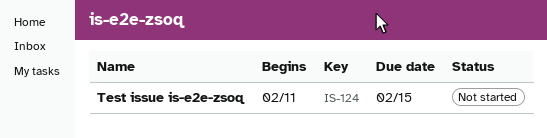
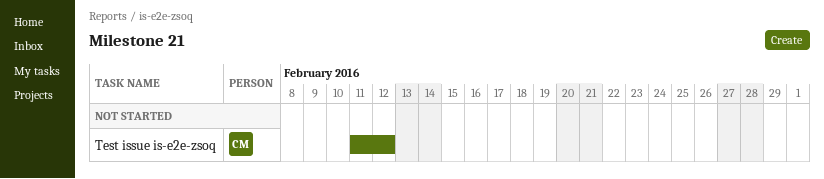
Test issue is-e2e-zsoq, due: Feb 15 -> Feb 12

